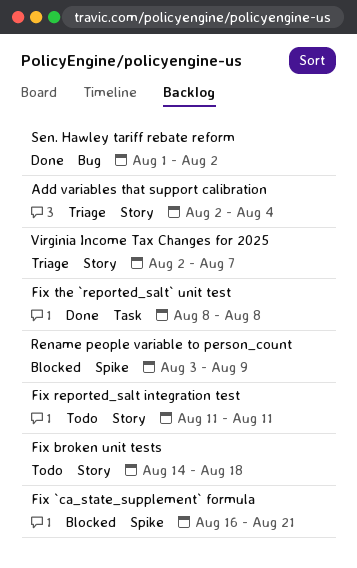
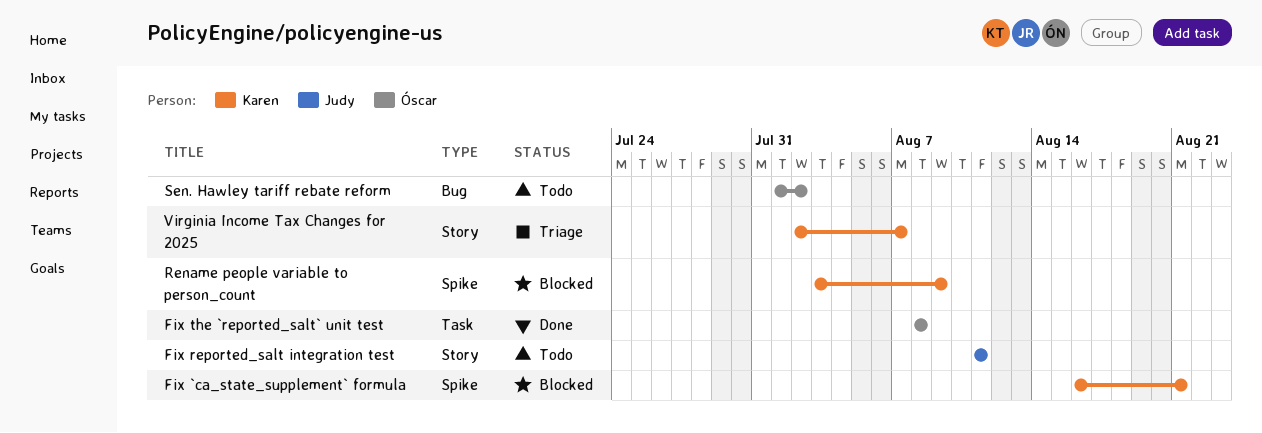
Add variables that support calibration: present -> none
Fix broken unit tests: present -> none
Sen. Hawley tariff rebate reform, status: Done -> Todo

